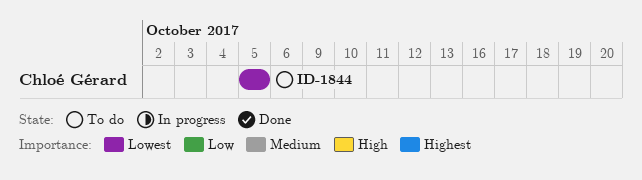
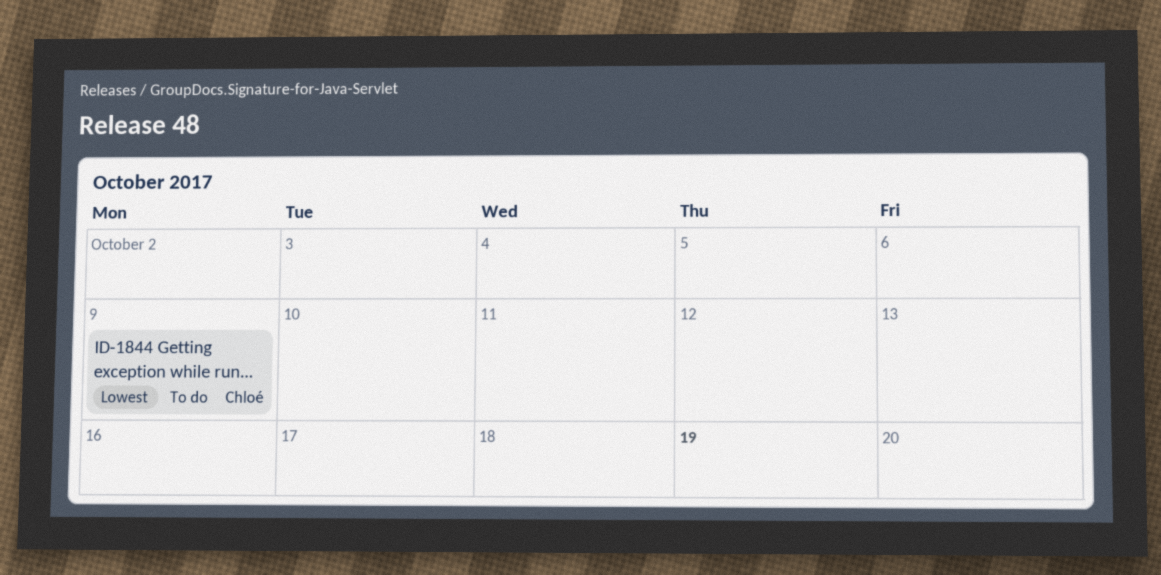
ID-1844, due: Oct 5 -> Oct 9

